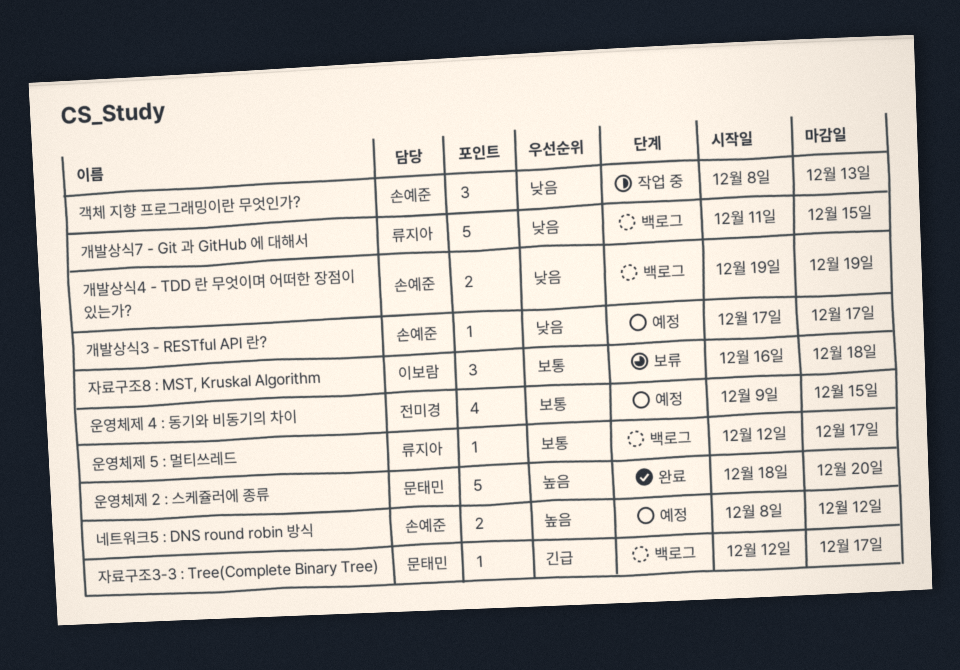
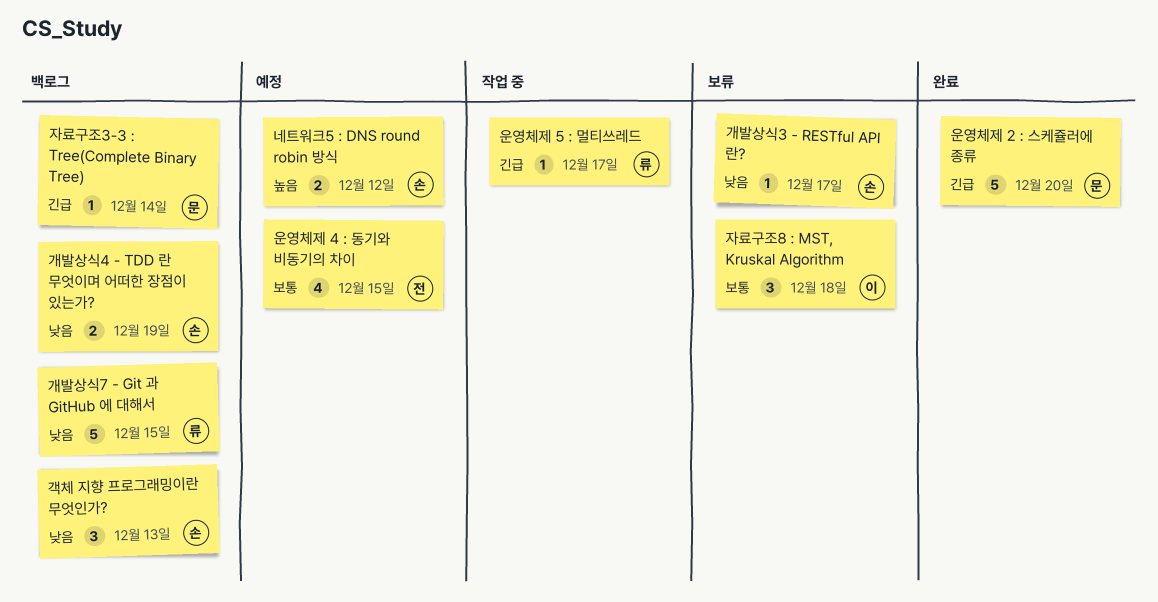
개발상식3 - RESTful API 란?, status: 예정 -> 보류
객체 지향 프로그래밍이란 무엇인가?, status: 작업 중 -> 백로그
운영체제 2 : 스케쥴러에 종류, priority: 높음 -> 긴급
운영체제 5 : 멀티쓰레드, status: 백로그 -> 작업 중
운영체제 5 : 멀티쓰레드, priority: 보통 -> 긴급
자료구조3-3 : Tree(Complete Binary Tree), due: Dec 17 -> Dec 14

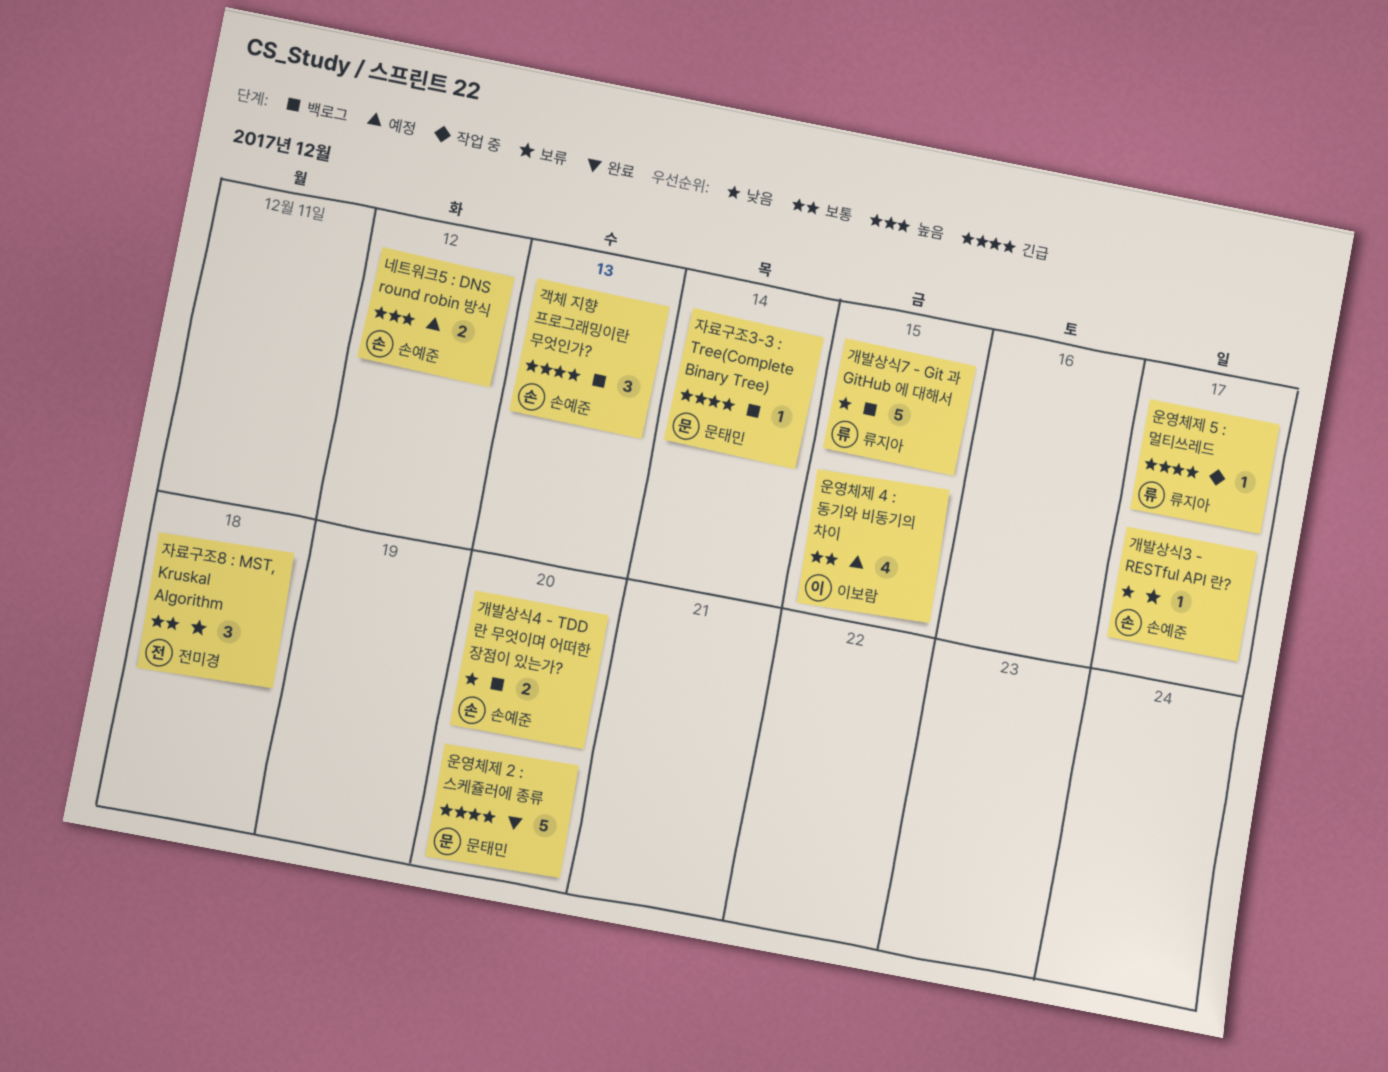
개발상식4 - TDD 란 무엇이며 어떠한 장점이 있는가?, due: Dec 19 -> Dec 20
객체 지향 프로그래밍이란 무엇인가?, priority: 낮음 -> 긴급
운영체제 4 : 동기와 비동기의 차이, owner: 전미경 -> 이보람
자료구조8 : MST, Kruskal Algorithm, owner: 이보람 -> 전미경

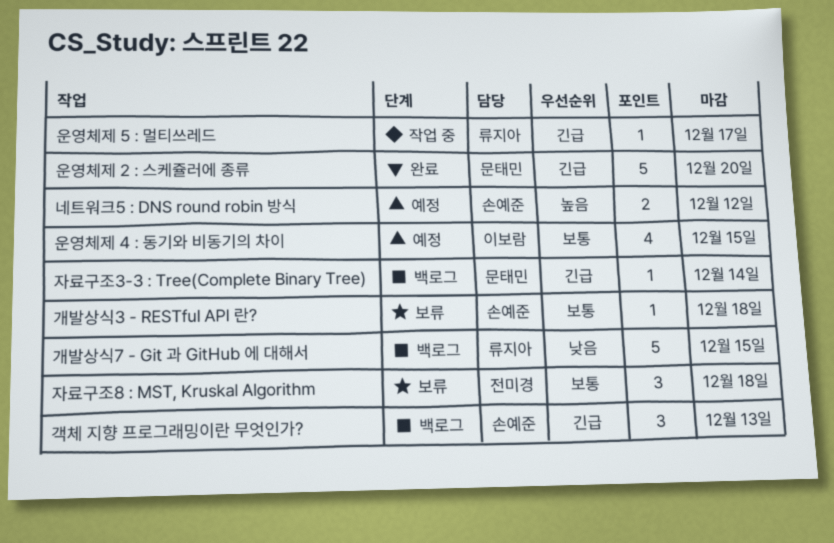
개발상식3 - RESTful API 란?, priority: 낮음 -> 보통
개발상식3 - RESTful API 란?, due: Dec 17 -> Dec 18
개발상식4 - TDD 란 무엇이며 어떠한 장점이 있는가?: present -> none

